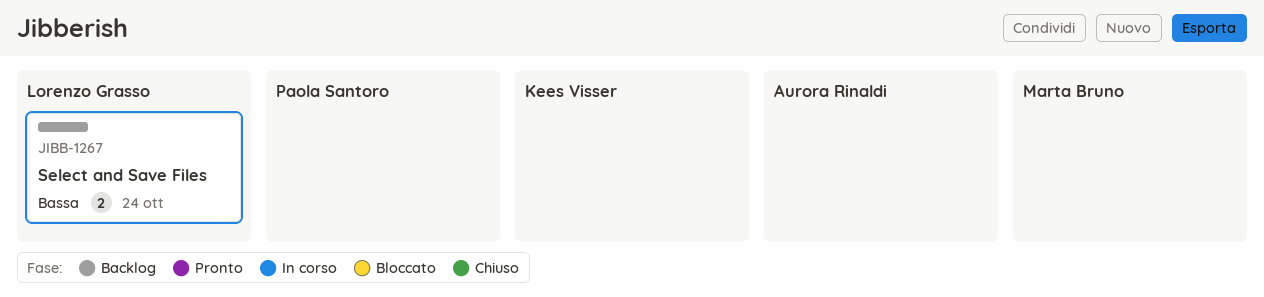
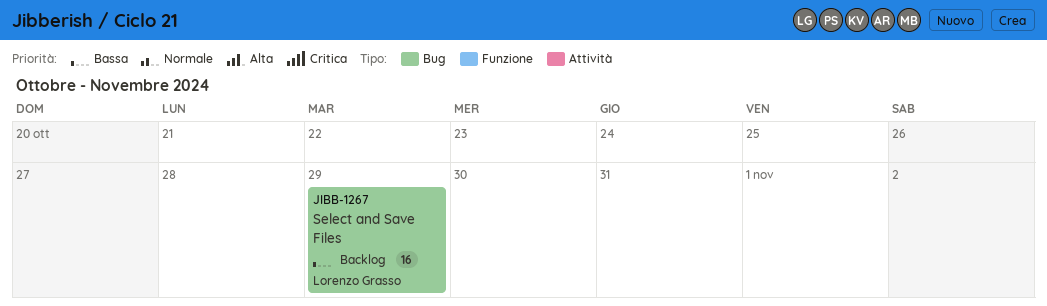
JIBB-1267, estimate: 2 -> 16
JIBB-1267, due: Oct 24 -> Oct 29

